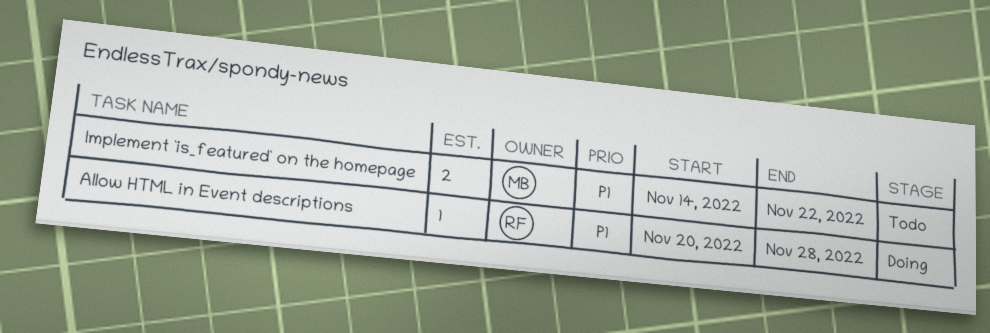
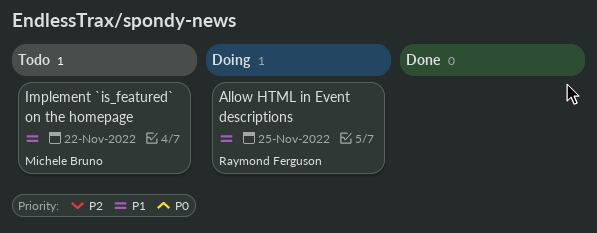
Allow HTML in Event descriptions, due: Nov 28 -> Nov 25

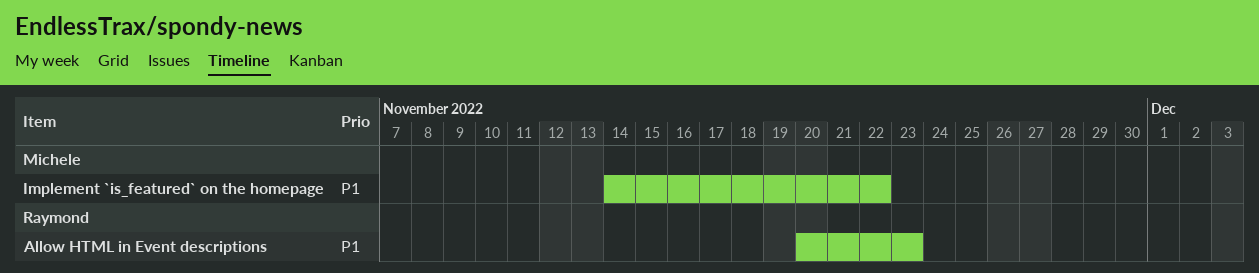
Allow HTML in Event descriptions, due: Nov 25 -> Nov 23

